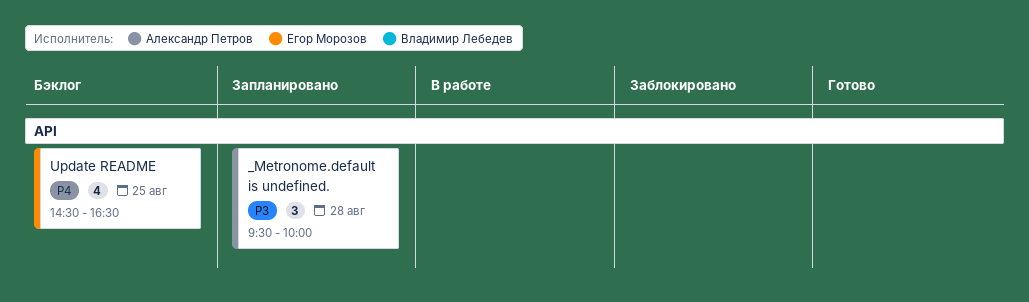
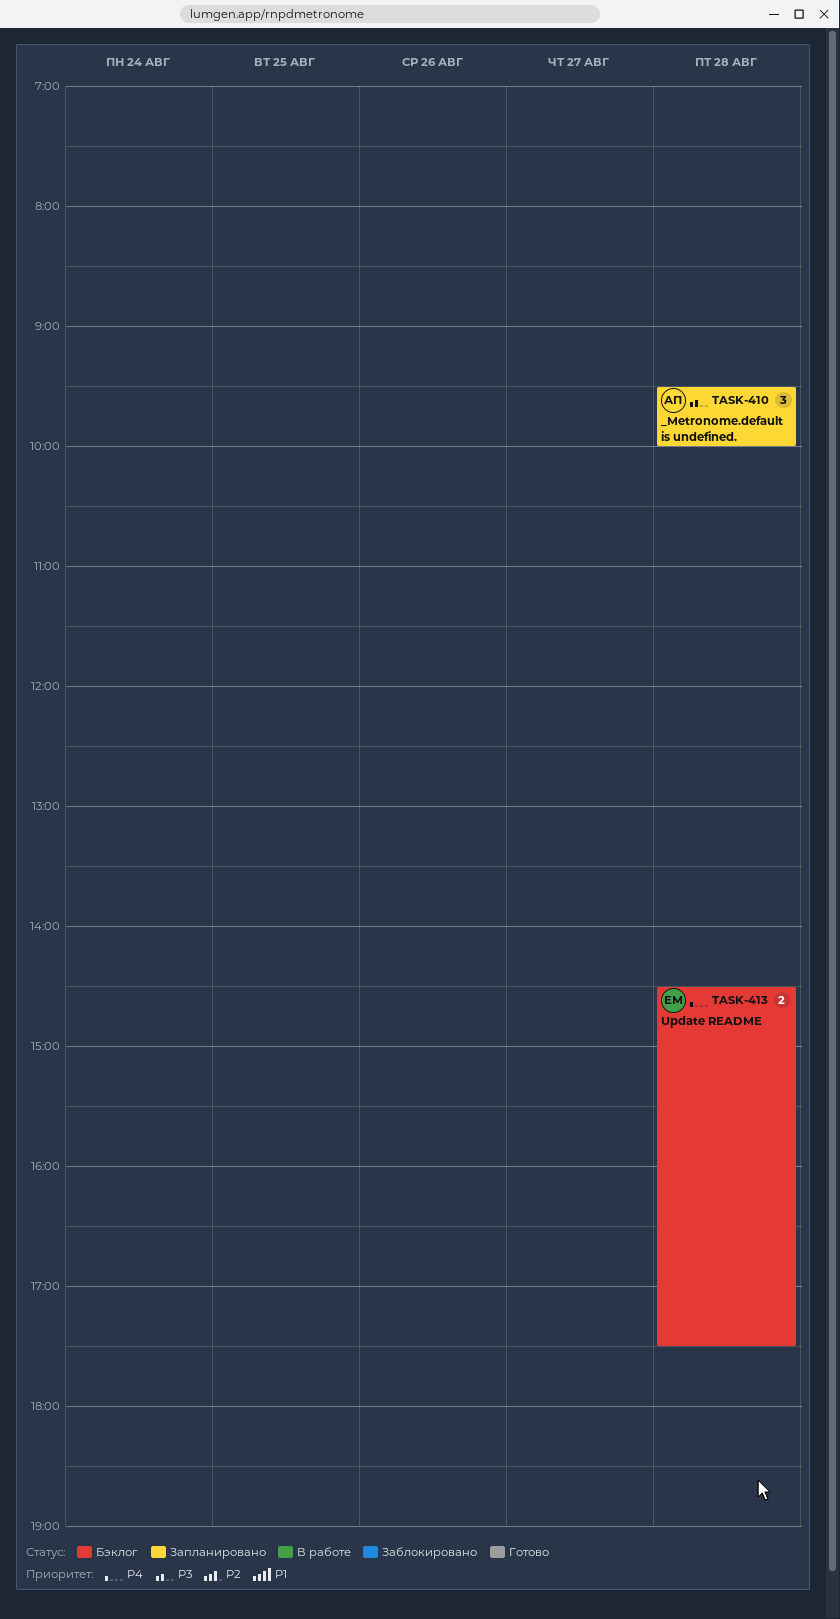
Update README, estimate: 4 -> 2
Update README, day: Aug 25 -> Aug 28
Update README, ends: 16:30 -> 17:30

